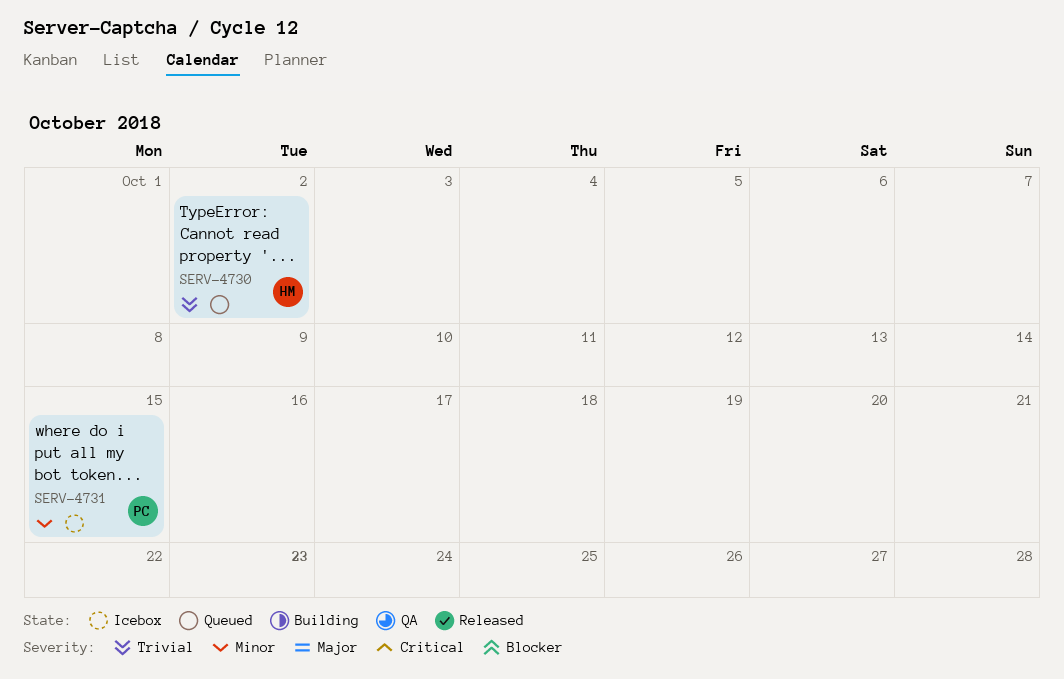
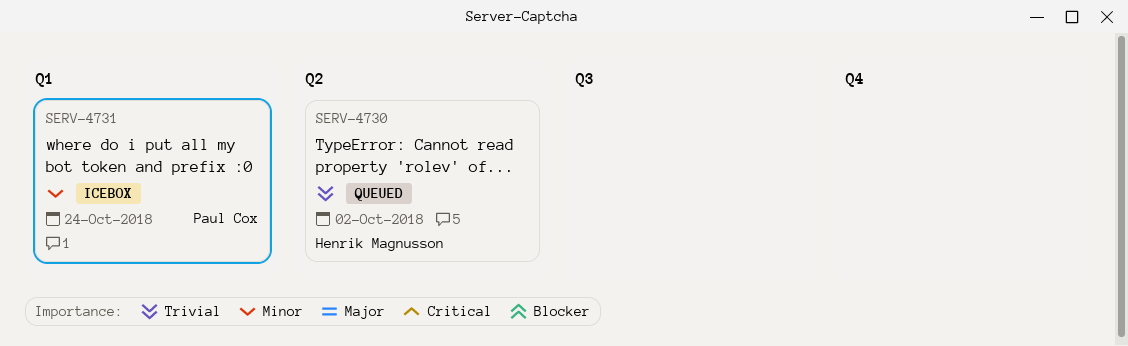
SERV-4731, due: Oct 15 -> Oct 24

